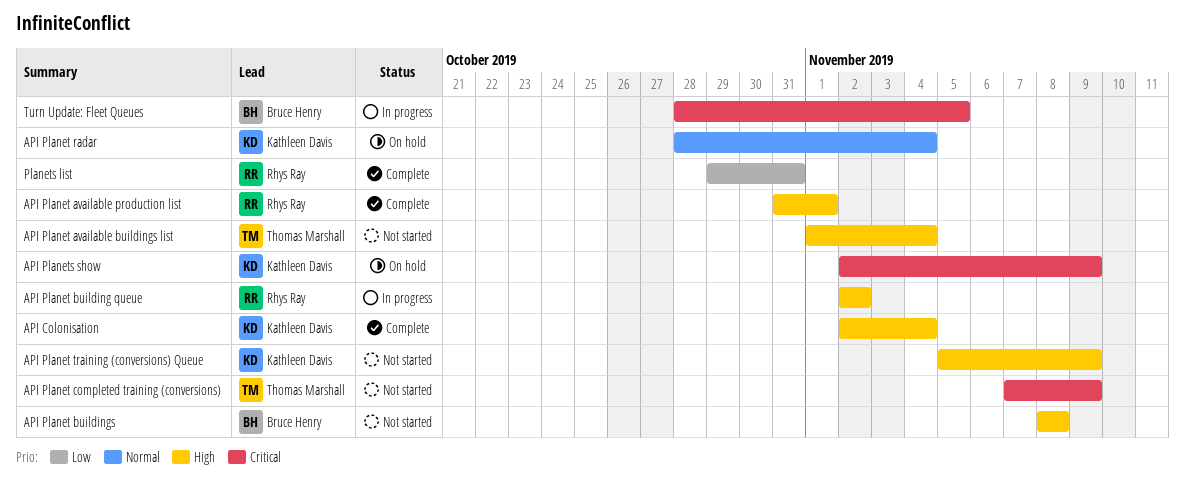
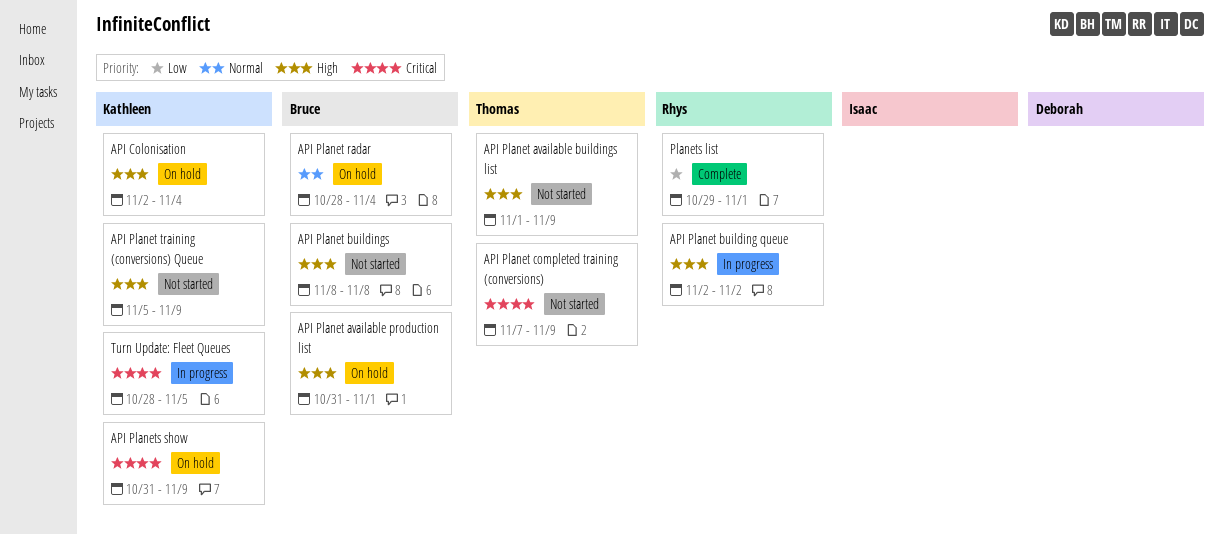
API Colonisation, status: Complete -> On hold
API Planet available buildings list, due: Nov 4 -> Nov 9
API Planet available production list, status: Complete -> On hold
API Planet available production list, owner: Rhys Ray -> Bruce Henry
API Planet radar, owner: Kathleen Davis -> Bruce Henry
API Planets show, start: Nov 2 -> Oct 31
Planets list, due: Oct 31 -> Nov 1
Turn Update: Fleet Queues, owner: Bruce Henry -> Kathleen Davis

